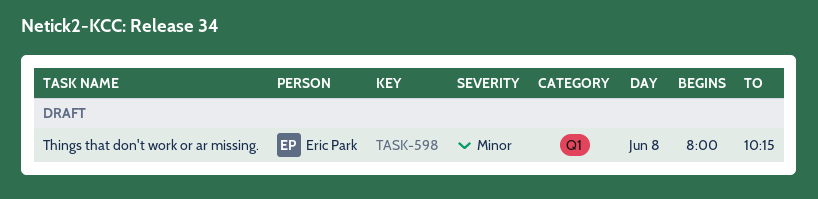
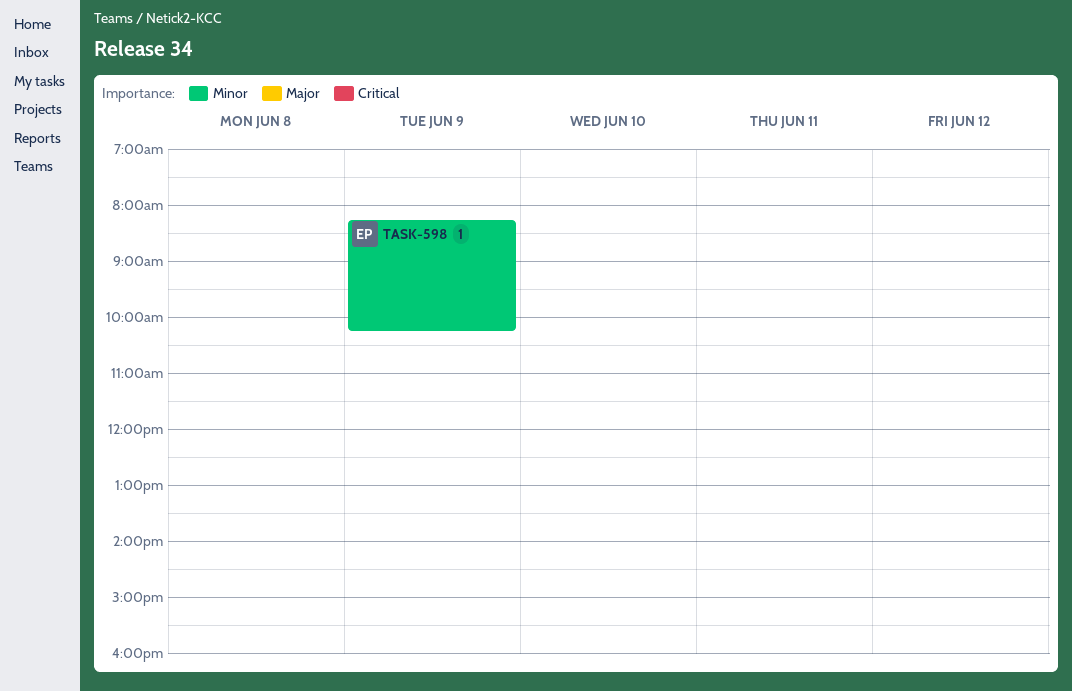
TASK-598, day: Jun 8 -> Jun 9
TASK-598, begins: 08:00 -> 08:15

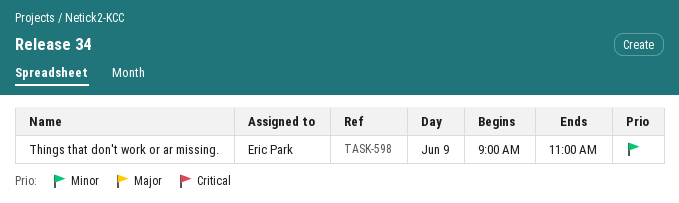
TASK-598, begins: 08:15 -> 09:00
TASK-598, ends: 10:15 -> 11:00

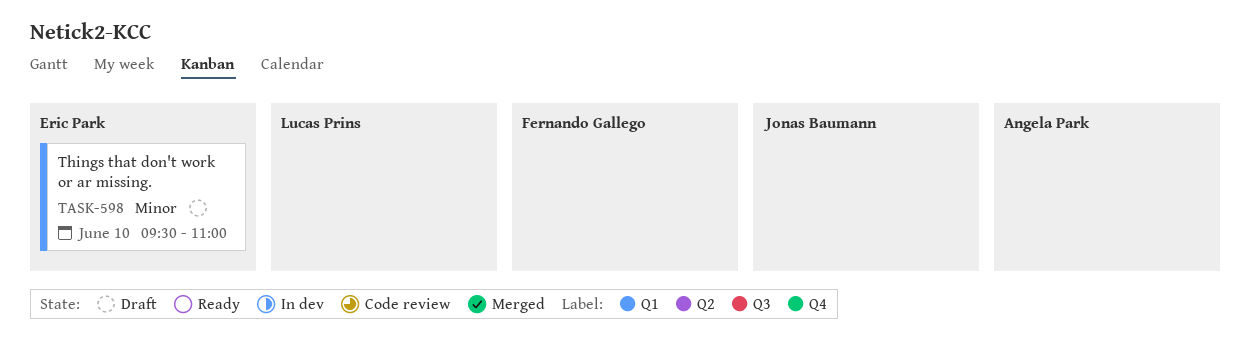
TASK-598, day: Jun 9 -> Jun 10
TASK-598, begins: 09:00 -> 09:30

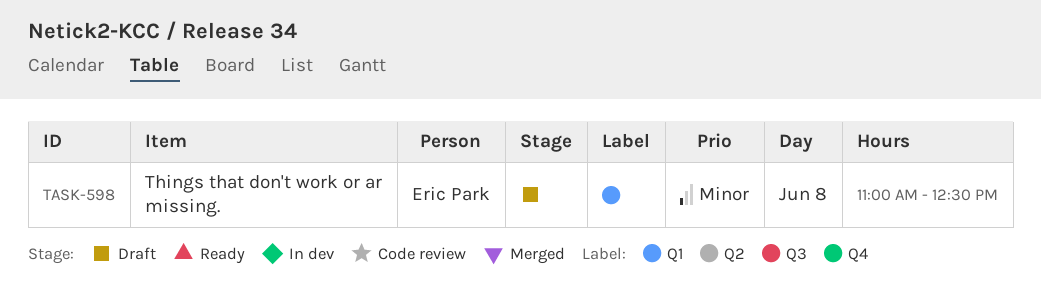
TASK-598, day: Jun 10 -> Jun 8
TASK-598, begins: 09:30 -> 11:00
TASK-598, ends: 11:00 -> 12:30

